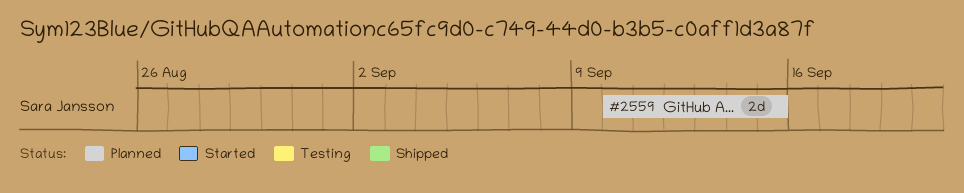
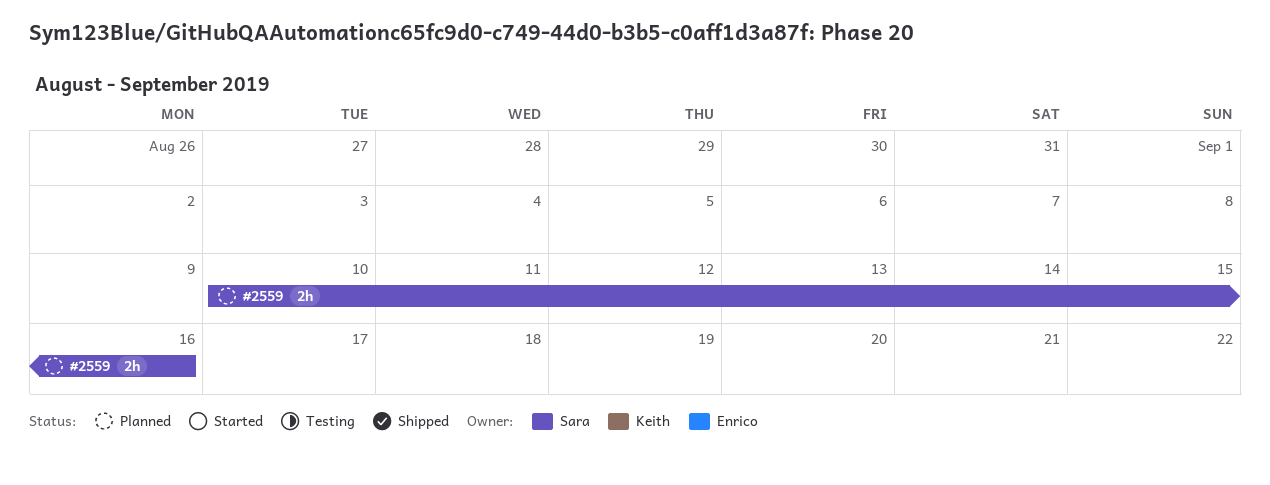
#2559, estimate: 2d -> 2h
#2559, due: Sep 15 -> Sep 16

